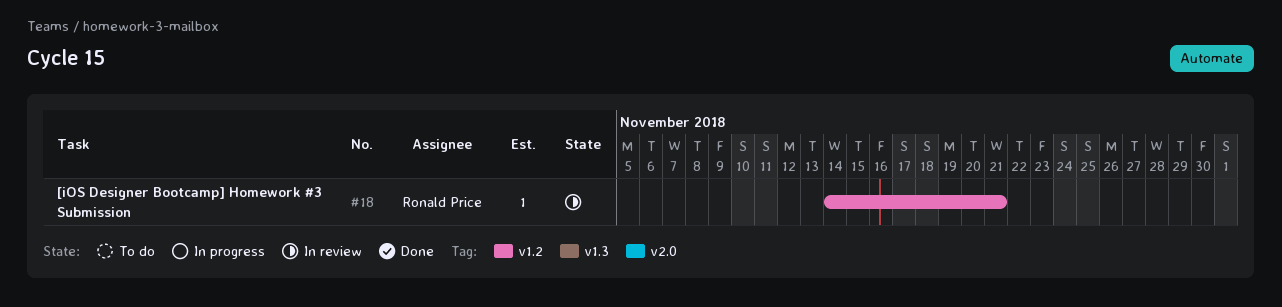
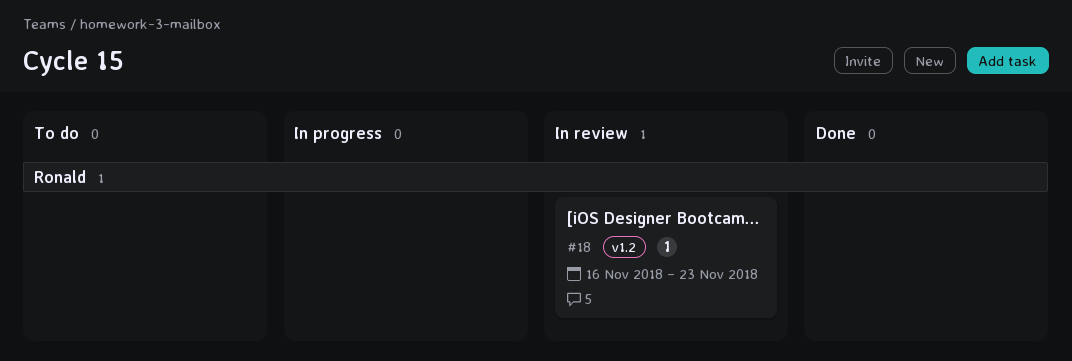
#18, start: Nov 14 -> Nov 16
#18, due: Nov 21 -> Nov 23

